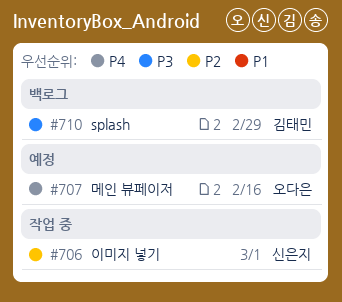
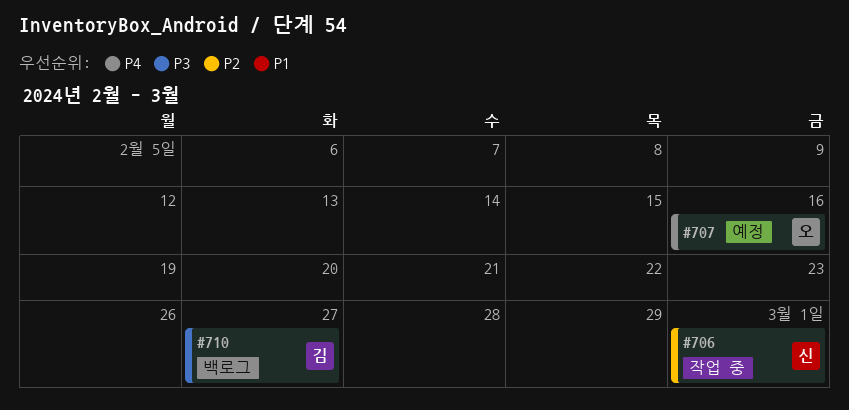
#710, due: Feb 29 -> Feb 27

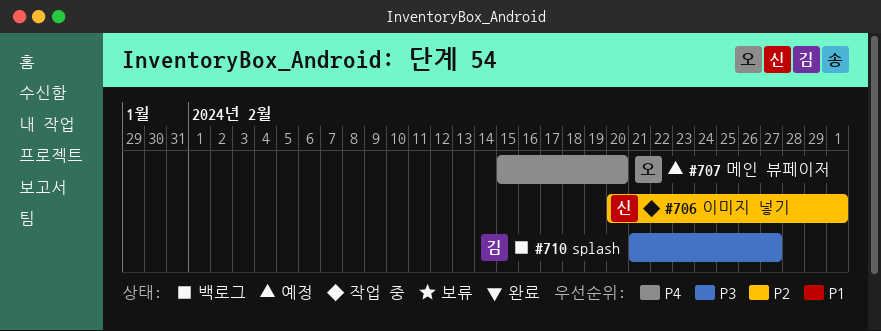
#707, due: Feb 16 -> Feb 20

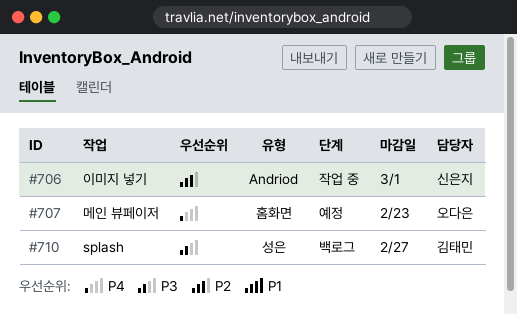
#707, due: Feb 20 -> Feb 23

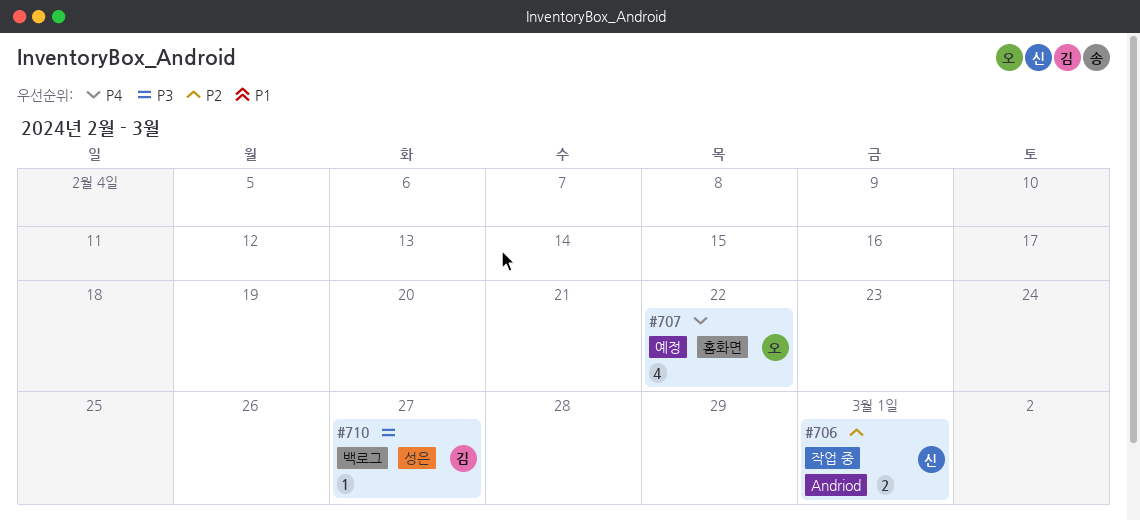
#707, due: Feb 23 -> Feb 22

